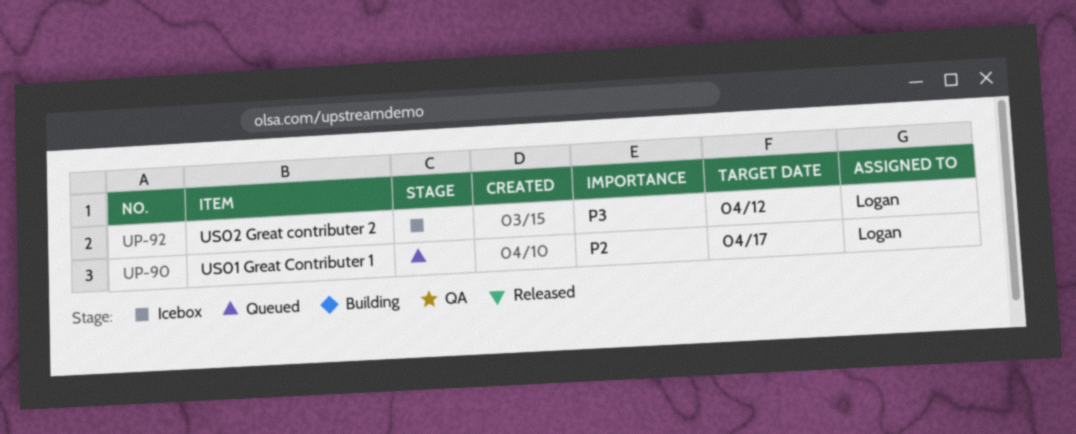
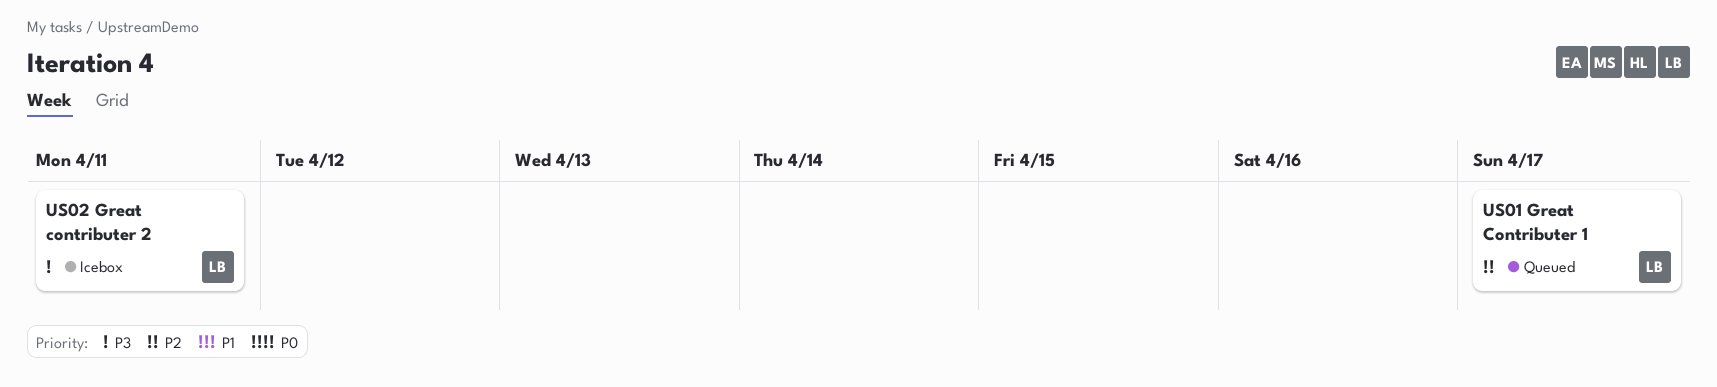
US02 Great contributer 2, due: Apr 12 -> Apr 11

